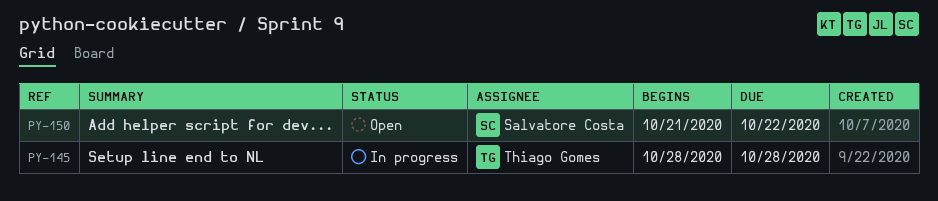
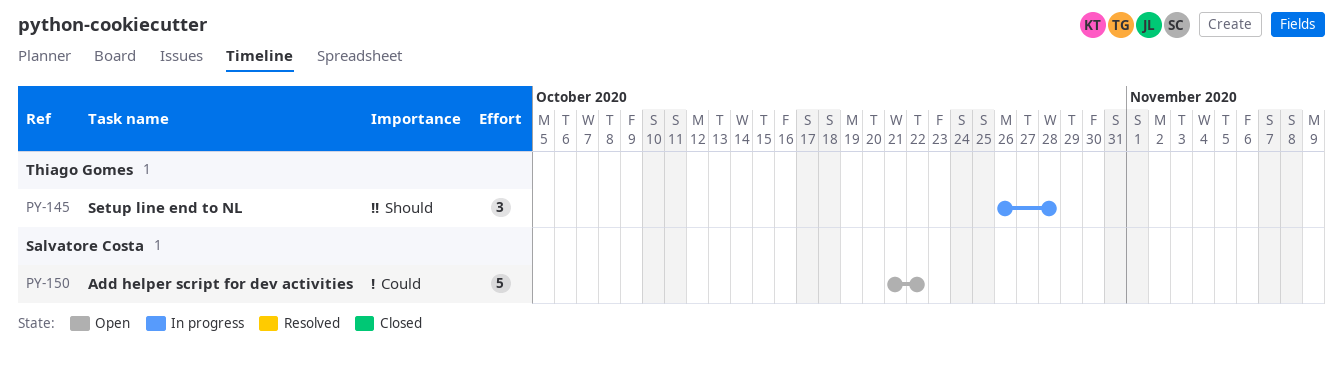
PY-145, start: Oct 28 -> Oct 26

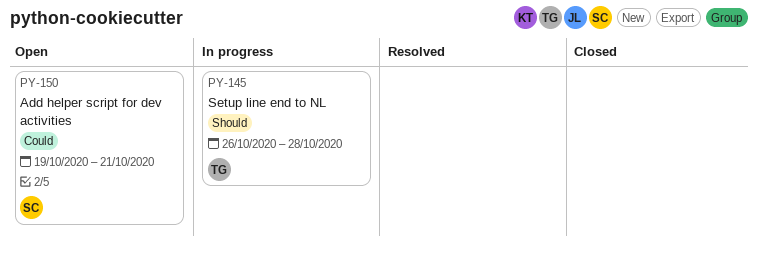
PY-150, start: Oct 21 -> Oct 19
PY-150, due: Oct 22 -> Oct 21

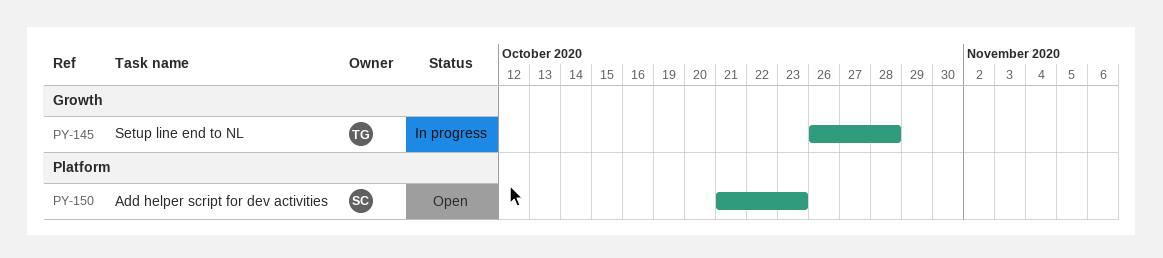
PY-150, start: Oct 19 -> Oct 21
PY-150, due: Oct 21 -> Oct 23

